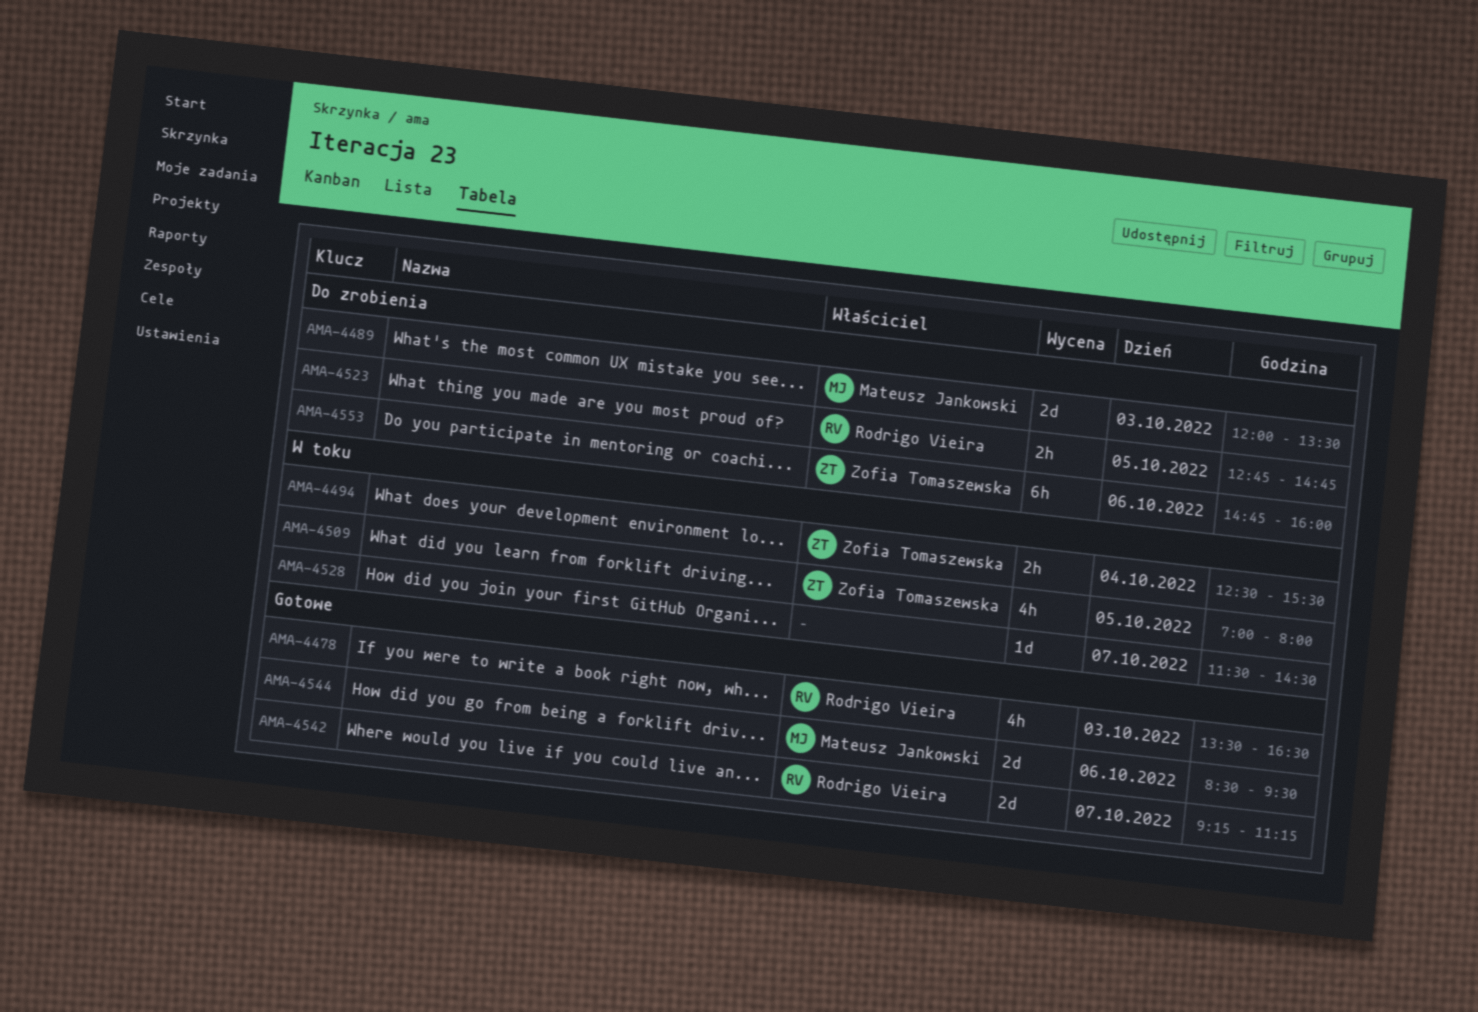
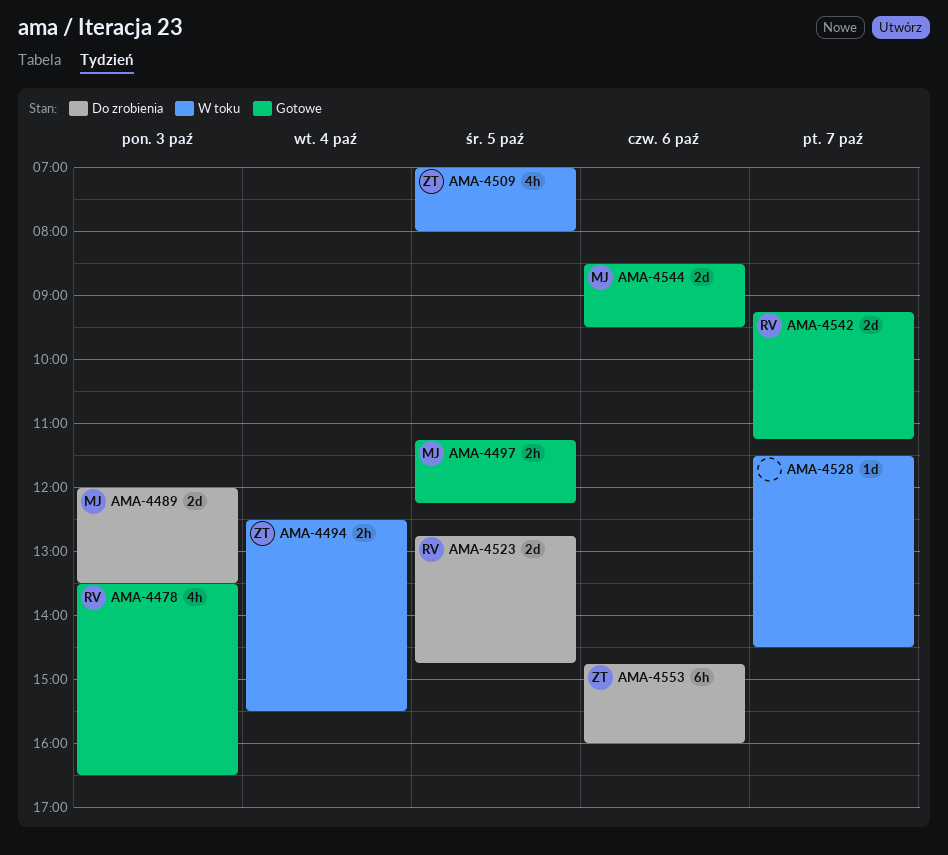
AMA-4497: none -> present
AMA-4523, estimate: 2h -> 2d

